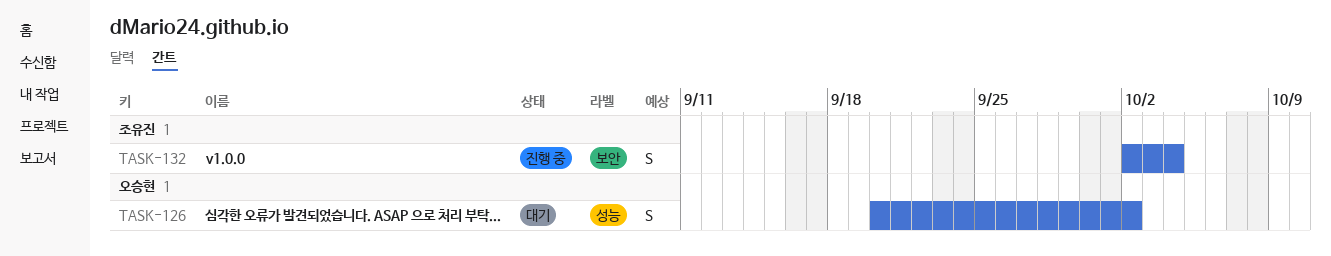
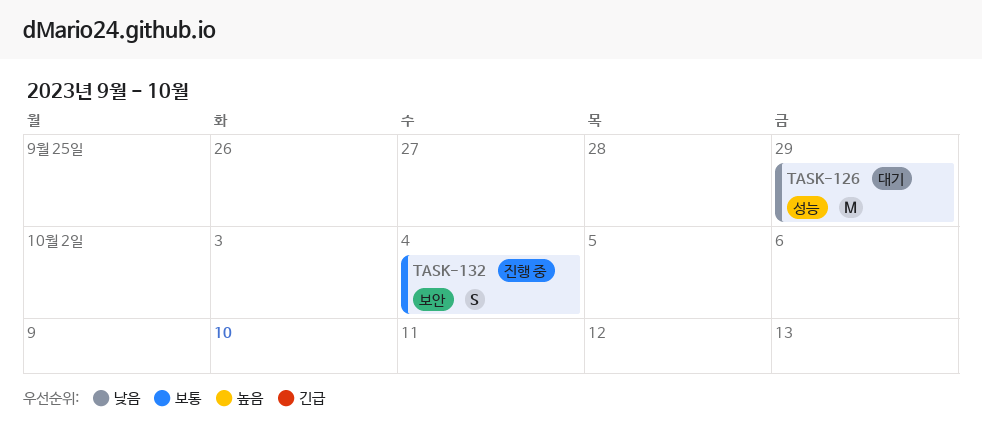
TASK-126, estimate: S -> M
TASK-126, due: Oct 2 -> Sep 29

